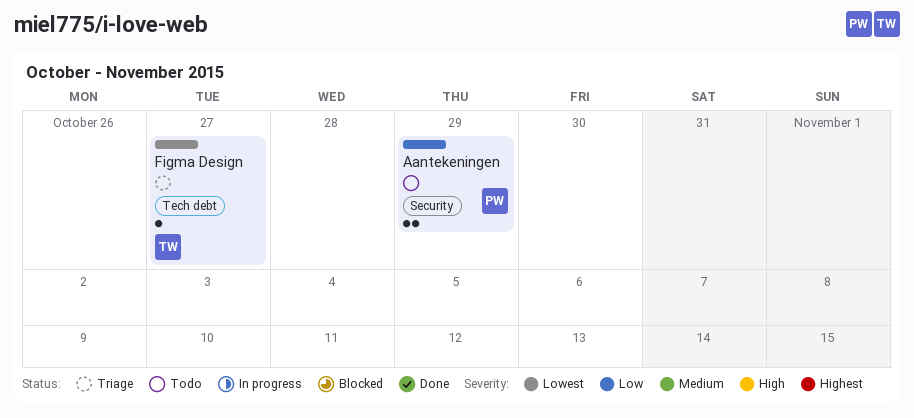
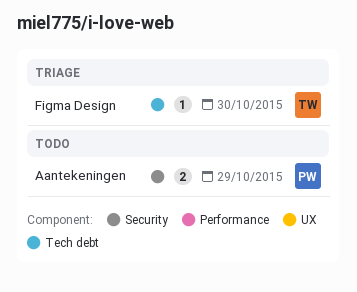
Figma Design, due: Oct 27 -> Oct 30

